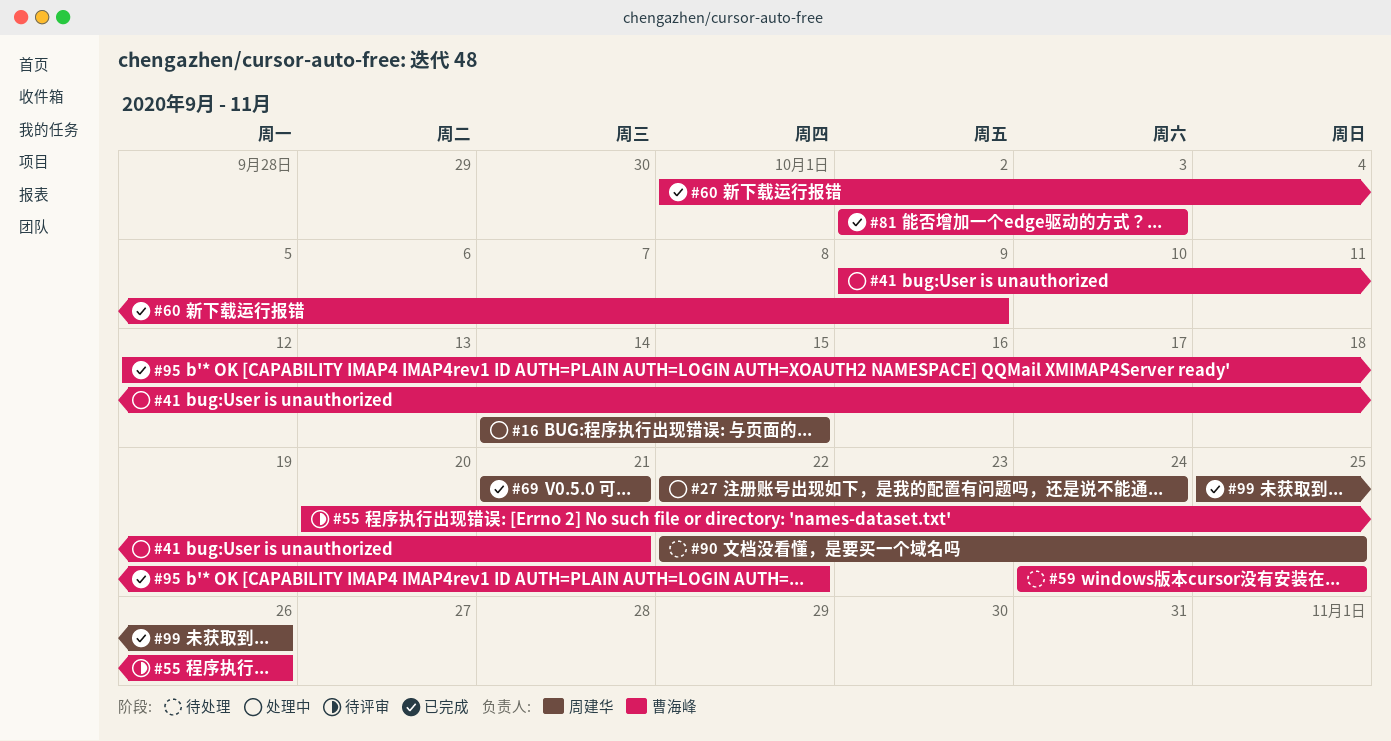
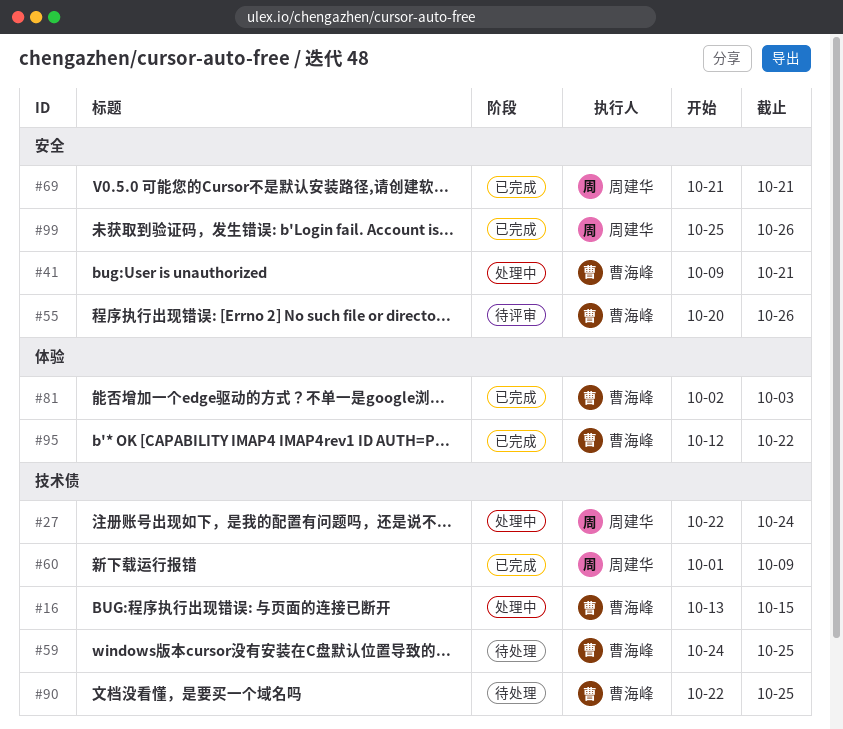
#16, owner: 周建华 -> 曹海峰
#16, start: Oct 14 -> Oct 13
#60, owner: 曹海峰 -> 周建华
#90, owner: 周建华 -> 曹海峰

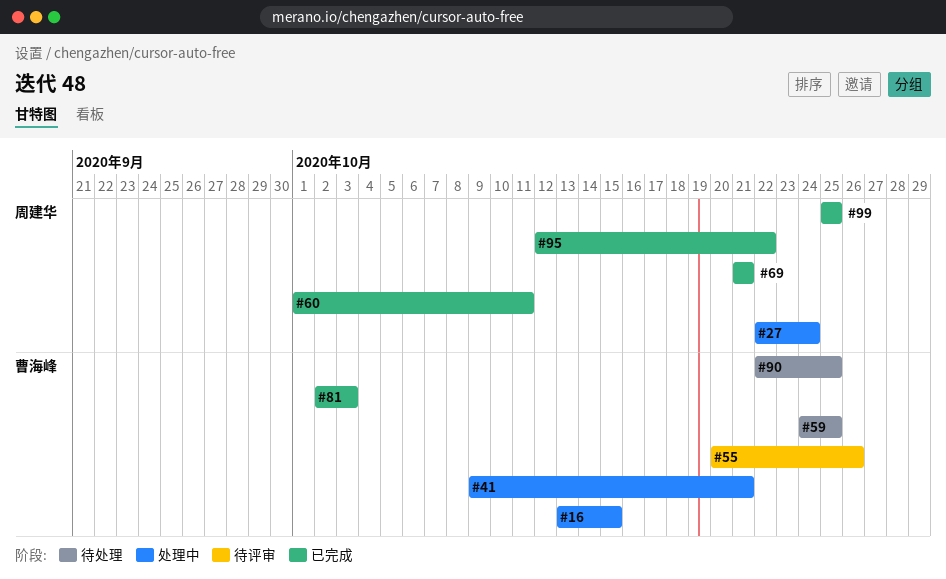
#60, due: Oct 9 -> Oct 11
#95, owner: 曹海峰 -> 周建华
#99, due: Oct 26 -> Oct 25

